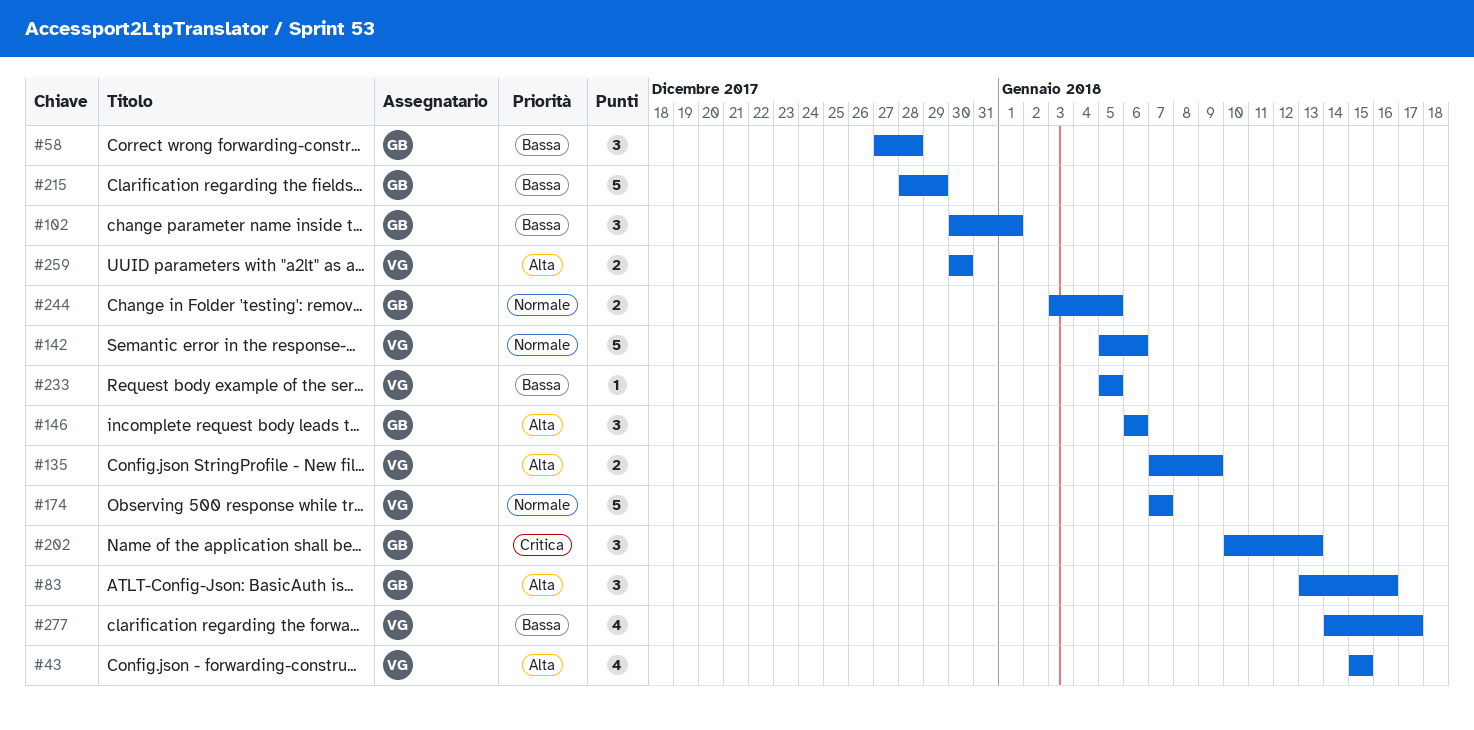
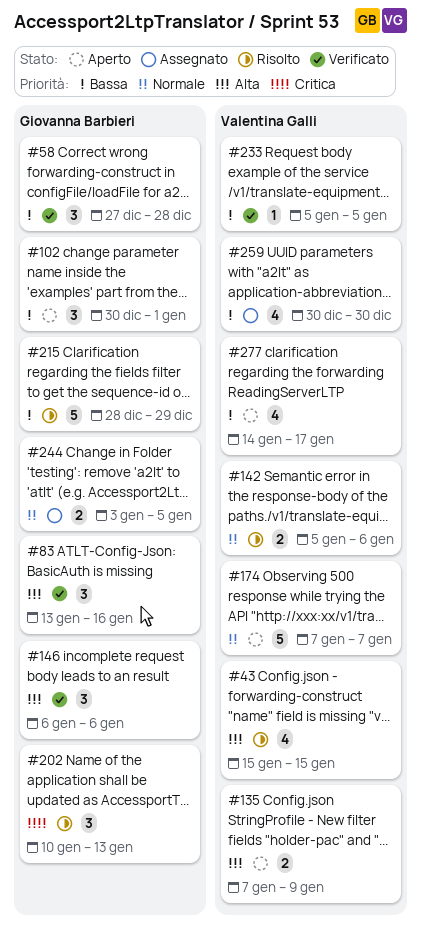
#142, estimate: 5 -> 2
#259, priority: Alta -> Bassa
#259, estimate: 2 -> 4

